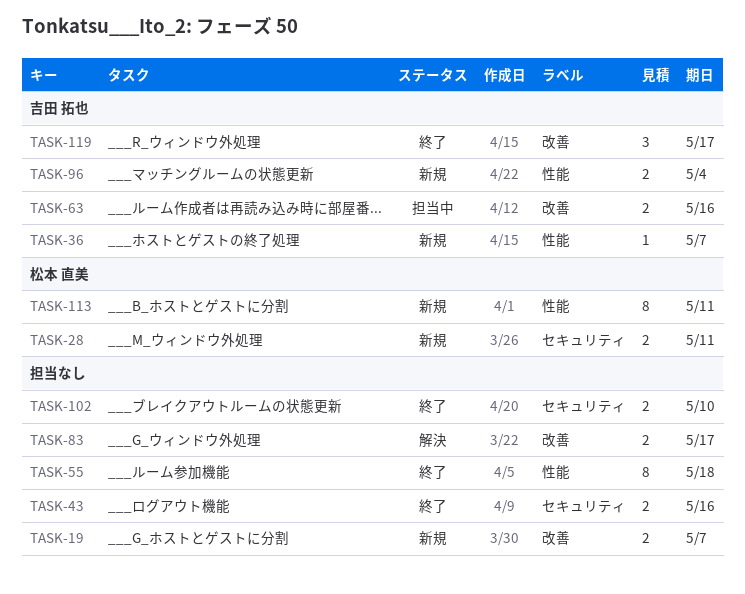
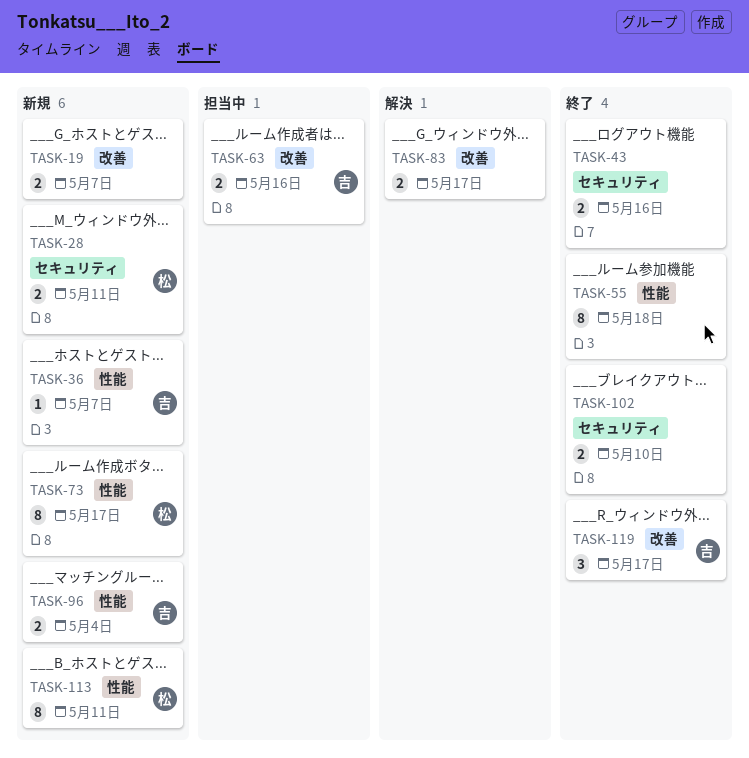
TASK-73: none -> present

